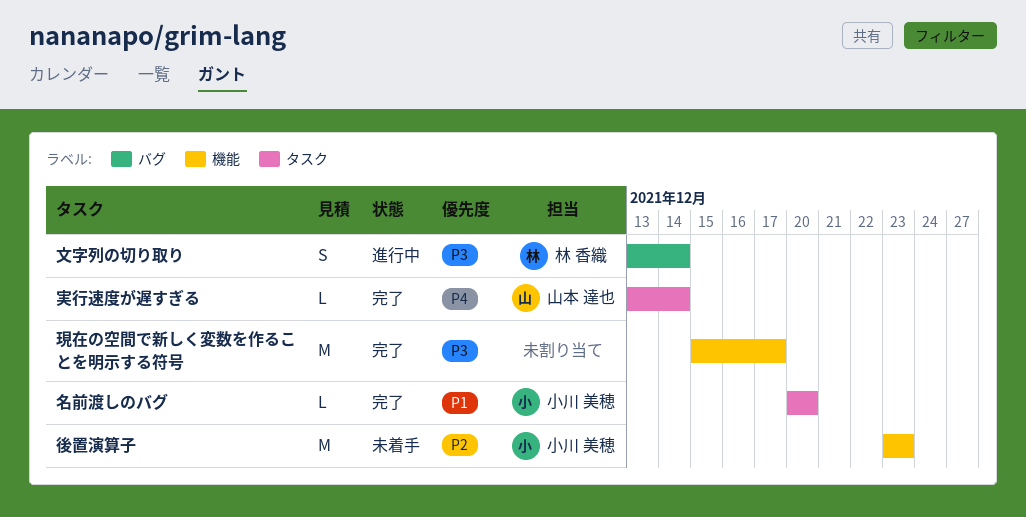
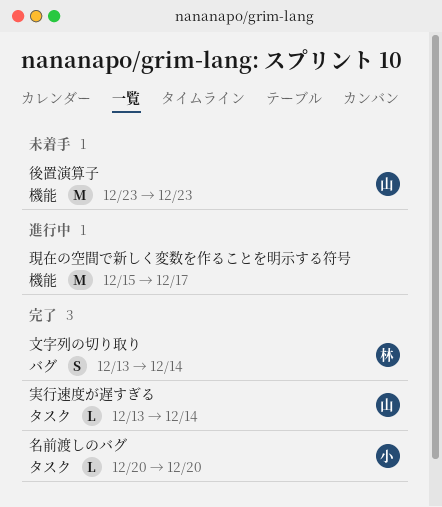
後置演算子, owner: 小川 美穂 -> 山本 達也
文字列の切り取り, status: 進行中 -> 完了
現在の空間で新しく変数を作ることを明示する符号, status: 完了 -> 進行中

